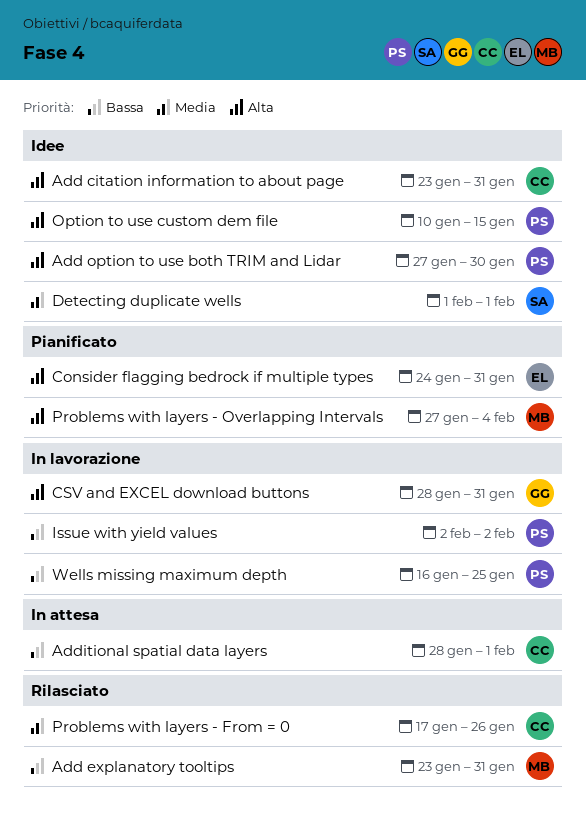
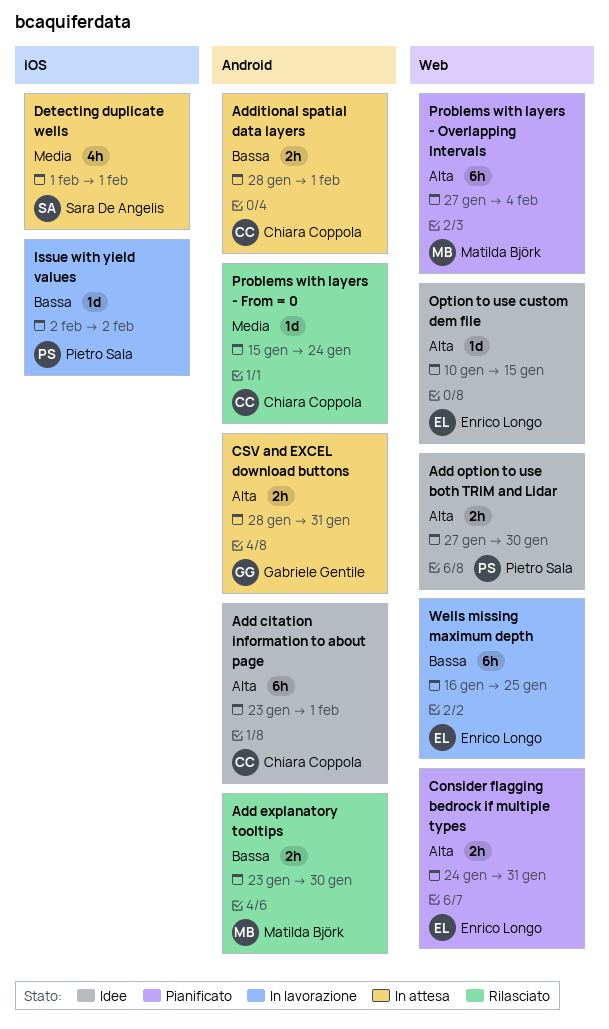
Add citation information to about page, due: Jan 31 -> Feb 1
Add explanatory tooltips, due: Jan 31 -> Jan 30
CSV and EXCEL download buttons, status: In lavorazione -> In attesa
Detecting duplicate wells, status: Idee -> In attesa
Option to use custom dem file, owner: Pietro Sala -> Enrico Longo
Problems with layers - From = 0, start: Jan 17 -> Jan 15
Problems with layers - From = 0, due: Jan 26 -> Jan 24
Wells missing maximum depth, owner: Pietro Sala -> Enrico Longo

